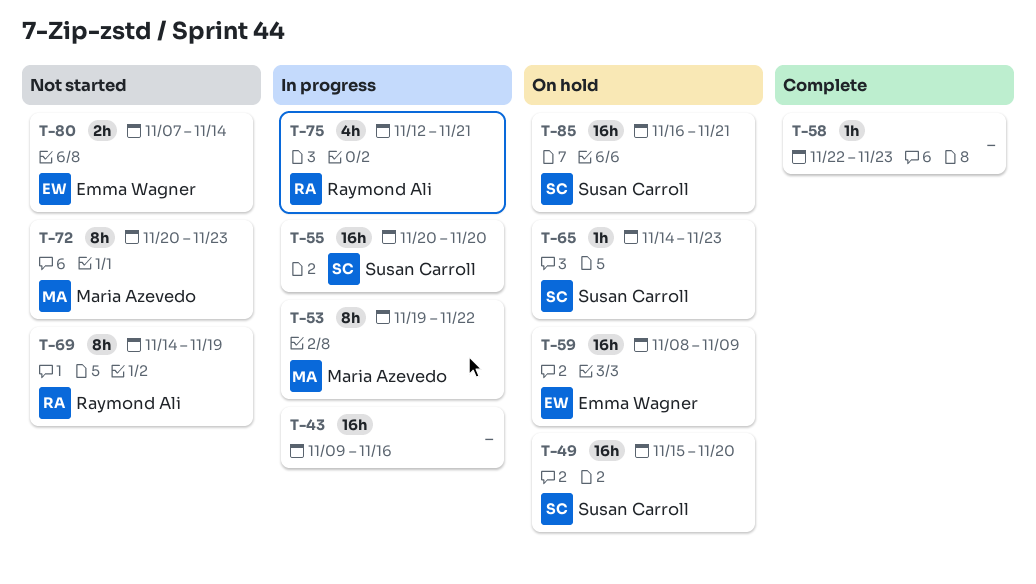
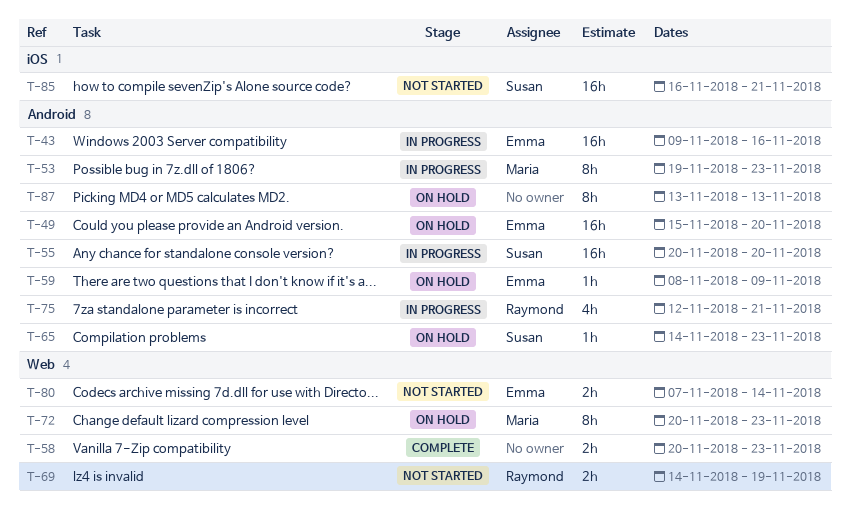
T-43, owner: none -> Emma Wagner
T-49, owner: Susan Carroll -> Emma Wagner
T-53, due: Nov 22 -> Nov 23
T-58, estimate: 1h -> 2h
T-58, start: Nov 22 -> Nov 20
T-59, estimate: 16h -> 1h
T-69, estimate: 8h -> 2h
T-72, status: Not started -> On hold
T-85, status: On hold -> Not started
T-87: none -> present

